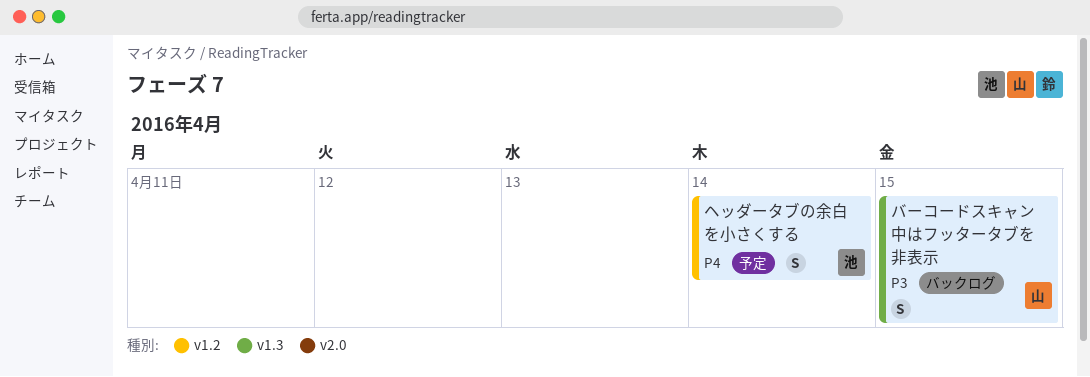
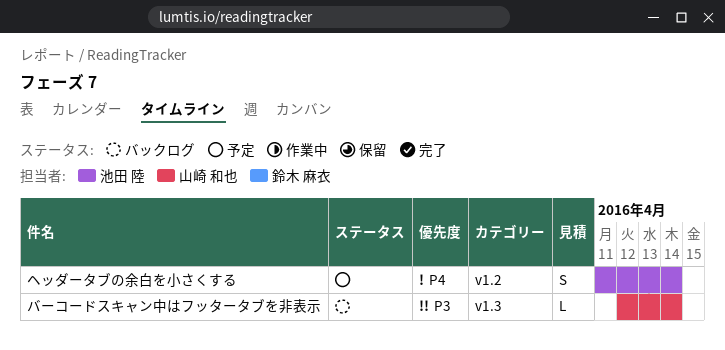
バーコードスキャン中はフッタータブを非表示, estimate: S -> L
バーコードスキャン中はフッタータブを非表示, due: Apr 15 -> Apr 14

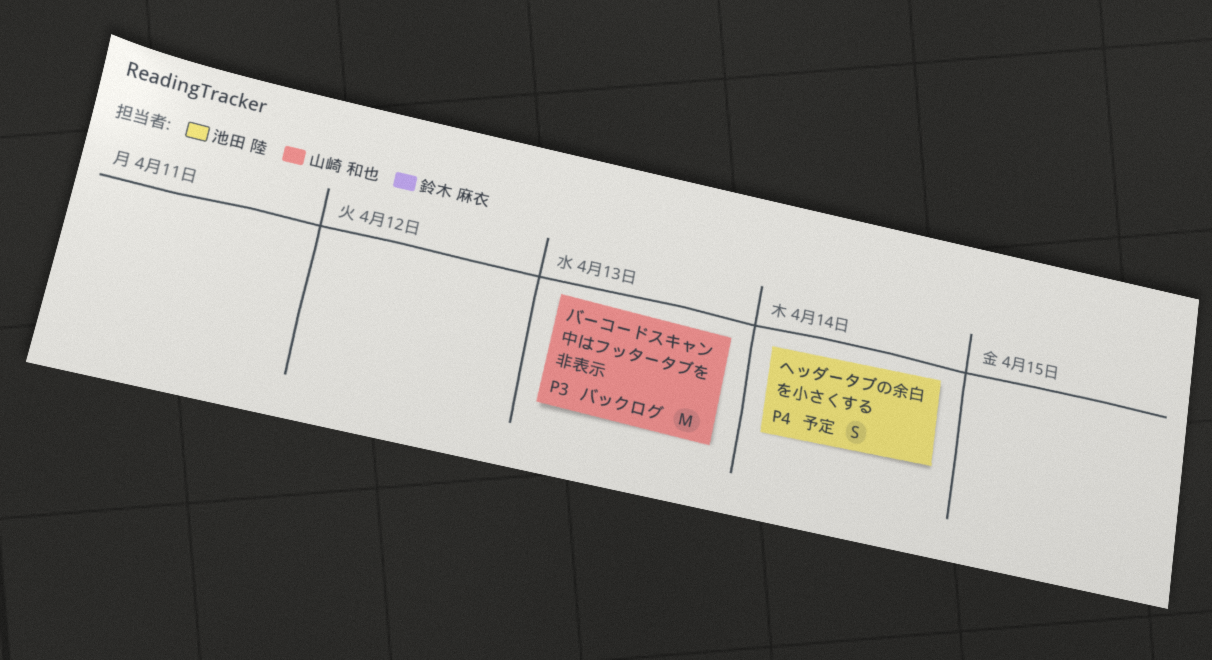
バーコードスキャン中はフッタータブを非表示, estimate: L -> M
バーコードスキャン中はフッタータブを非表示, due: Apr 14 -> Apr 13

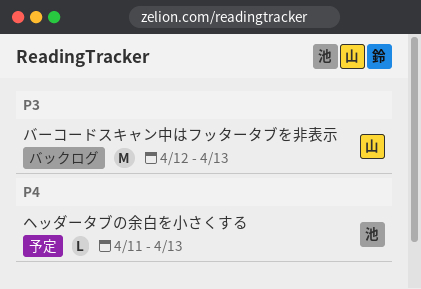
ヘッダータブの余白を小さくする, estimate: S -> L
ヘッダータブの余白を小さくする, due: Apr 14 -> Apr 13

